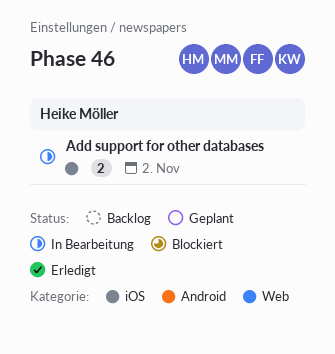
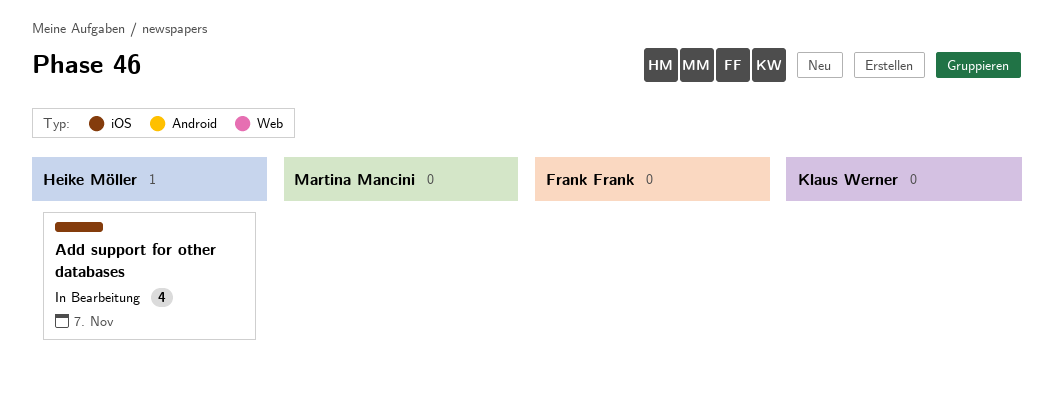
Add support for other databases, estimate: 2 -> 4
Add support for other databases, due: Nov 2 -> Nov 7

